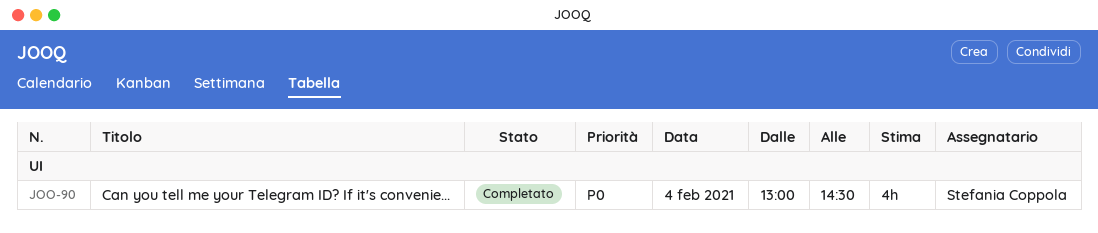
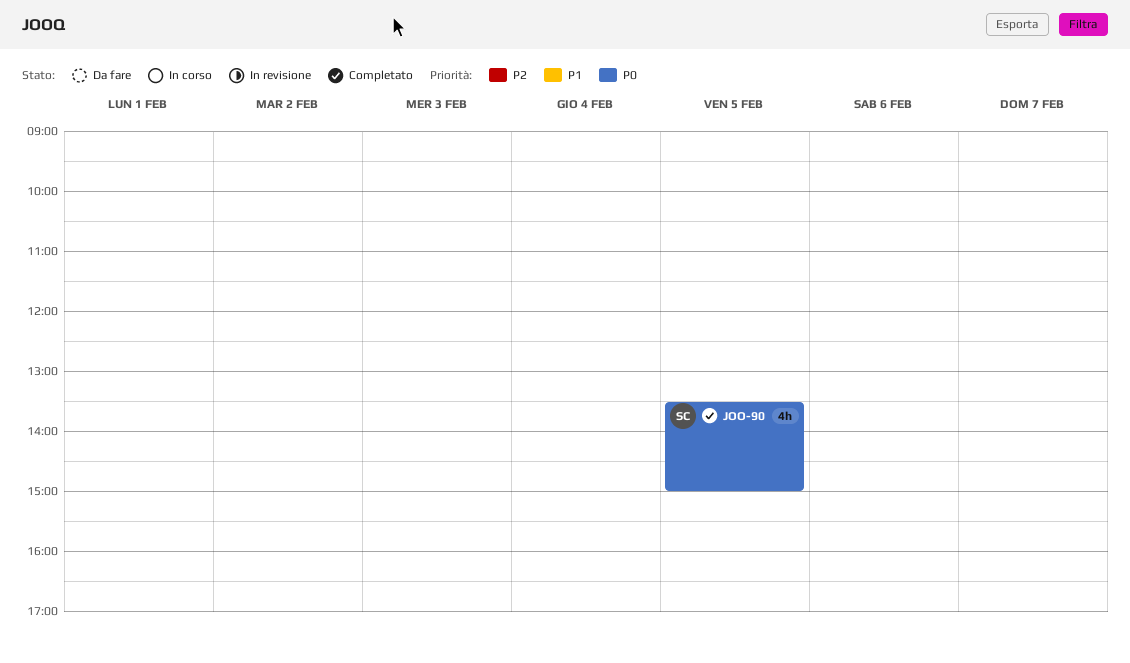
JOO-90, day: Feb 4 -> Feb 5
JOO-90, begins: 13:00 -> 13:30
JOO-90, ends: 14:30 -> 15:00

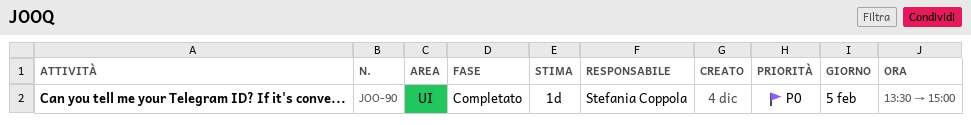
JOO-90, estimate: 4h -> 1d

